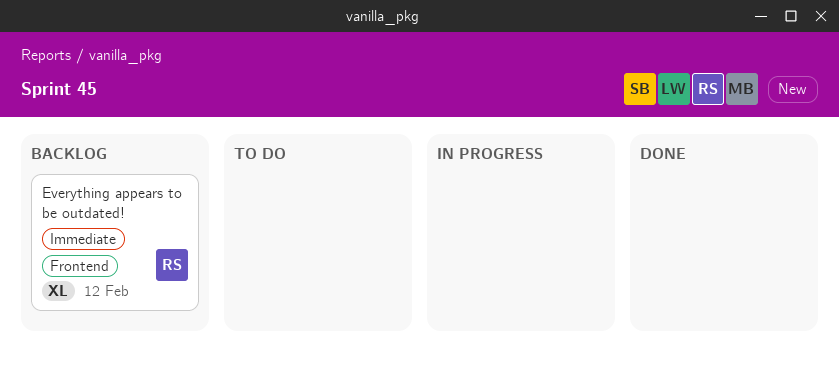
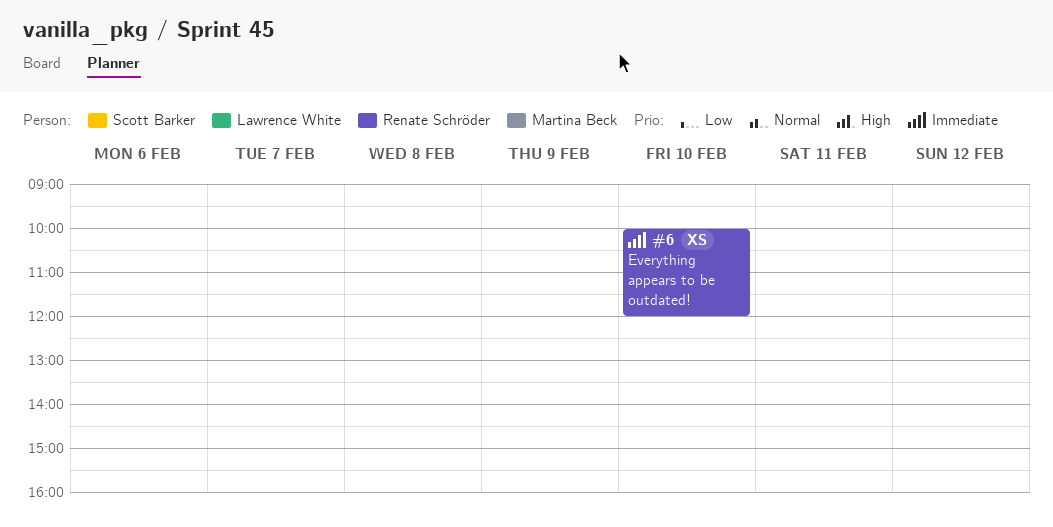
Everything appears to be outdated!, estimate: XL -> XS
Everything appears to be outdated!, day: Feb 12 -> Feb 10

